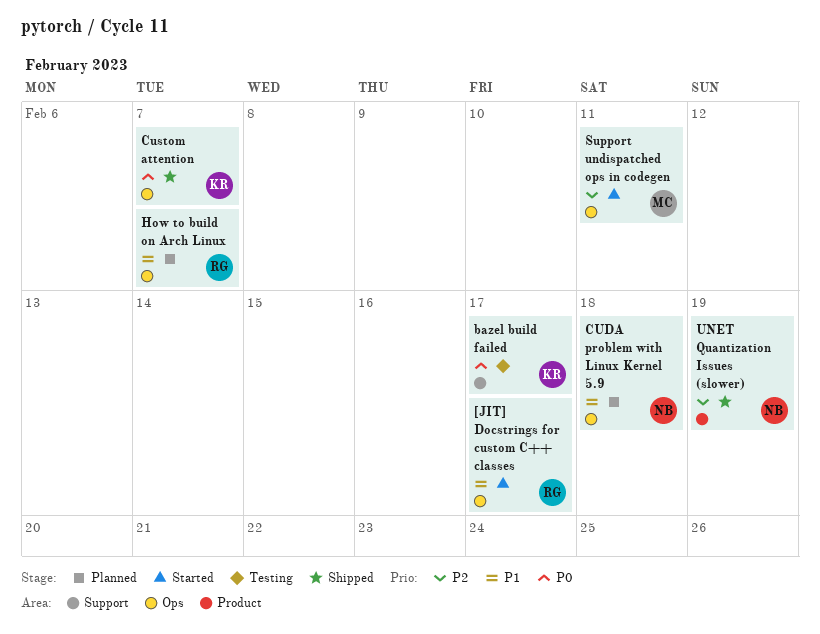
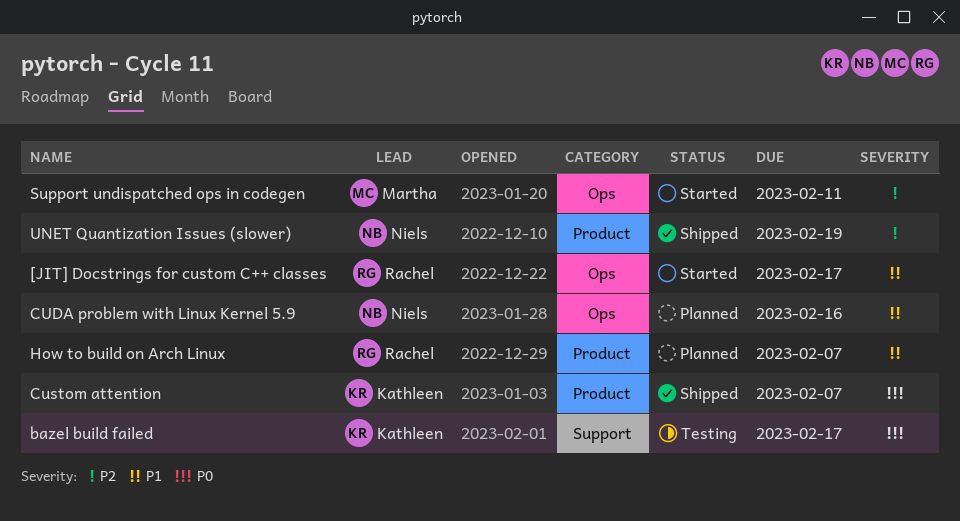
CUDA problem with Linux Kernel 5.9, due: Feb 18 -> Feb 16
Custom attention, label: Ops -> Product
How to build on Arch Linux, label: Ops -> Product

